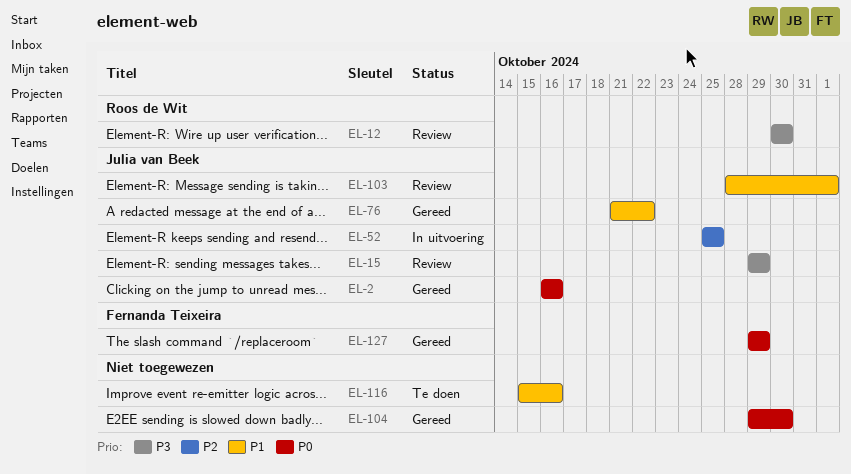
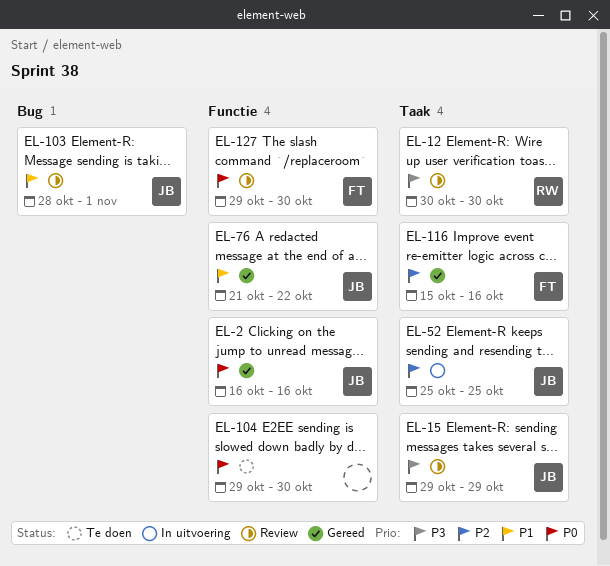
EL-104, status: Gereed -> Te doen
EL-116, status: Te doen -> Gereed
EL-116, owner: none -> Fernanda Teixeira
EL-116, priority: P1 -> P2
EL-127, status: Gereed -> Review
EL-127, due: Oct 29 -> Oct 30

